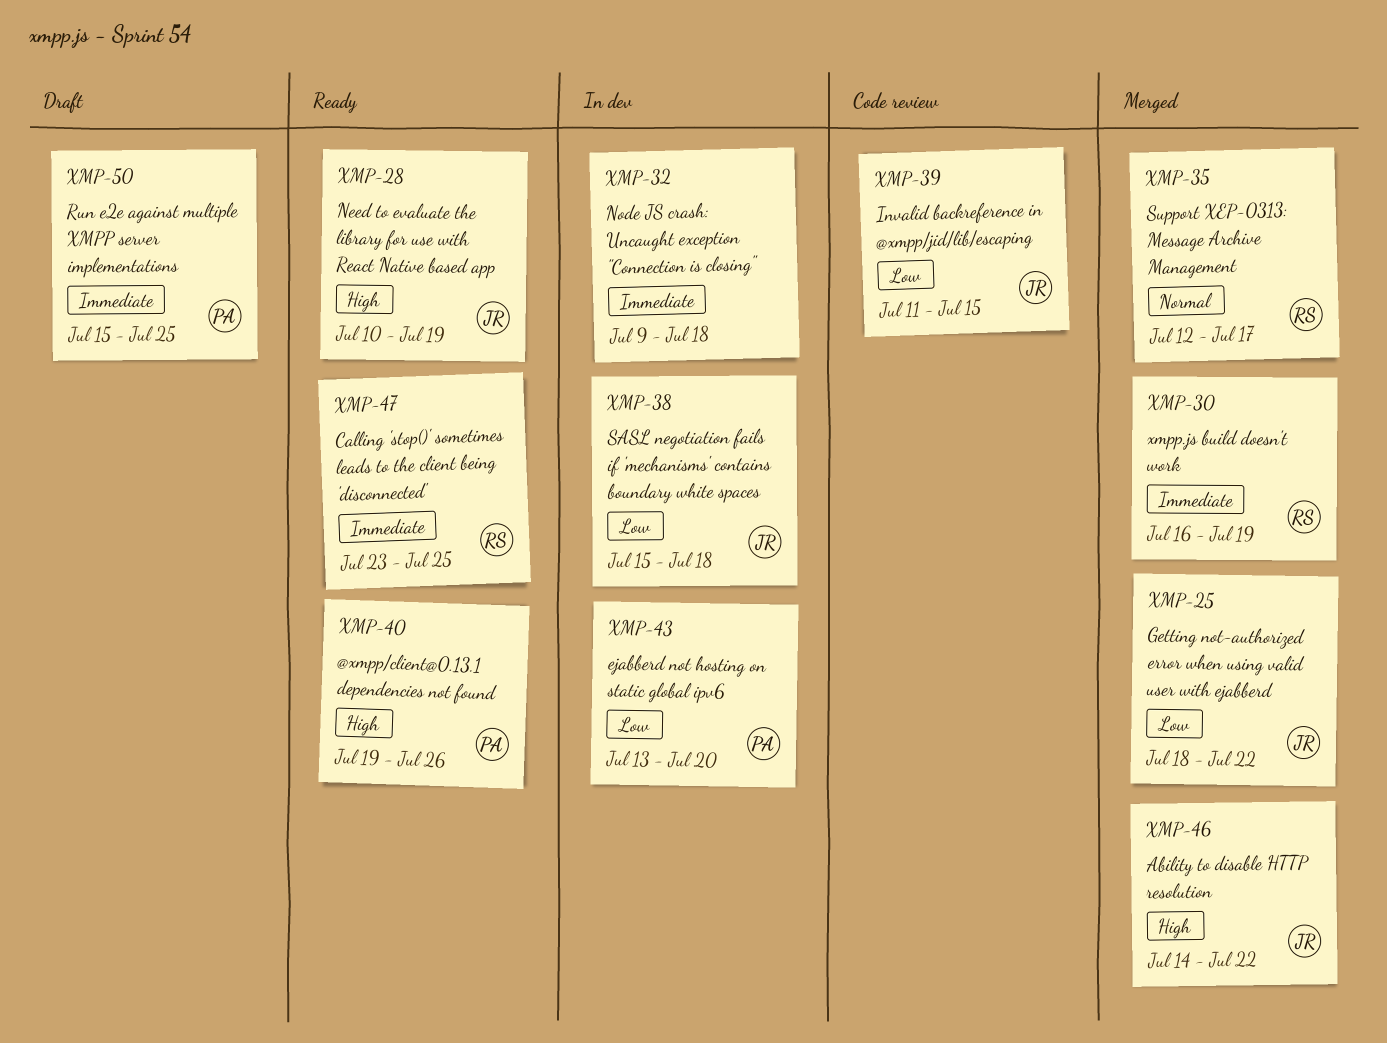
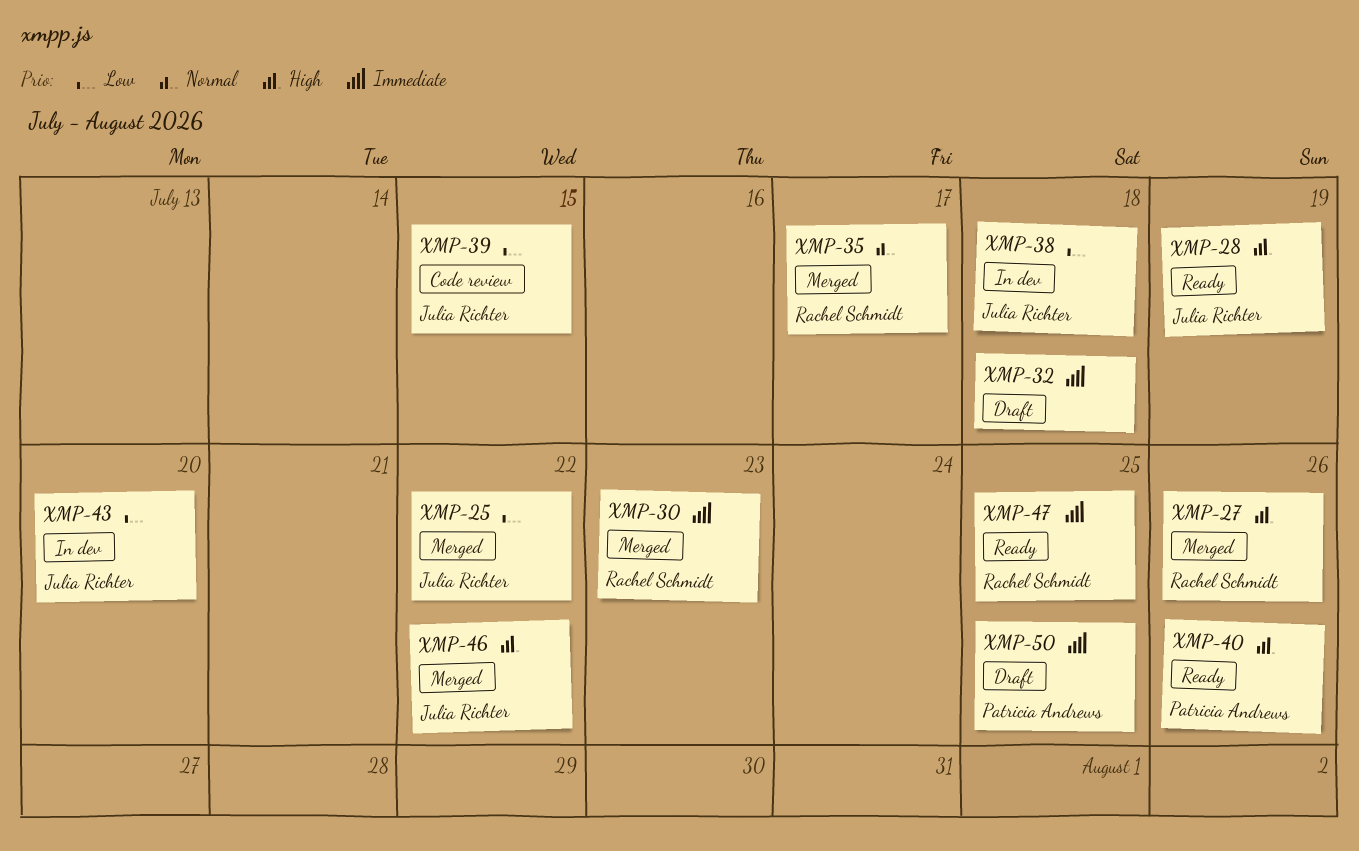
XMP-27: none -> present
XMP-30, due: Jul 19 -> Jul 23
XMP-32, status: In dev -> Draft
XMP-43, owner: Patricia Andrews -> Julia Richter

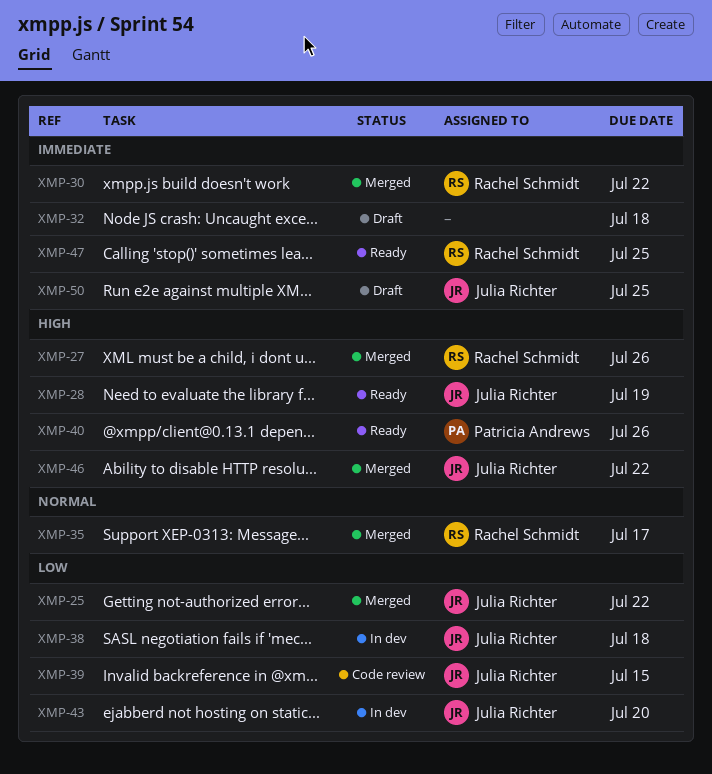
XMP-30, due: Jul 23 -> Jul 22
XMP-50, owner: Patricia Andrews -> Julia Richter

